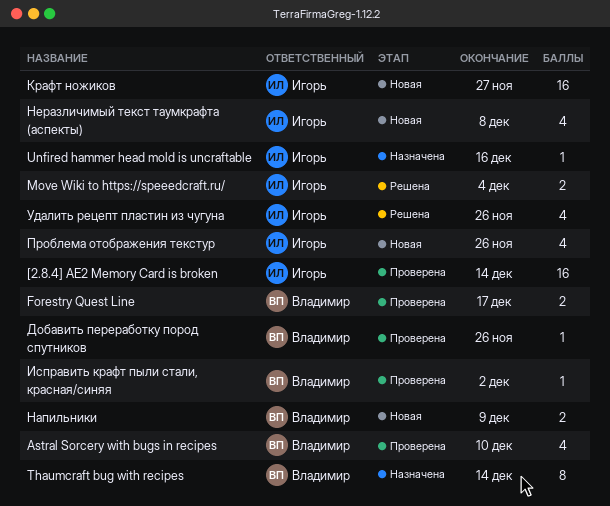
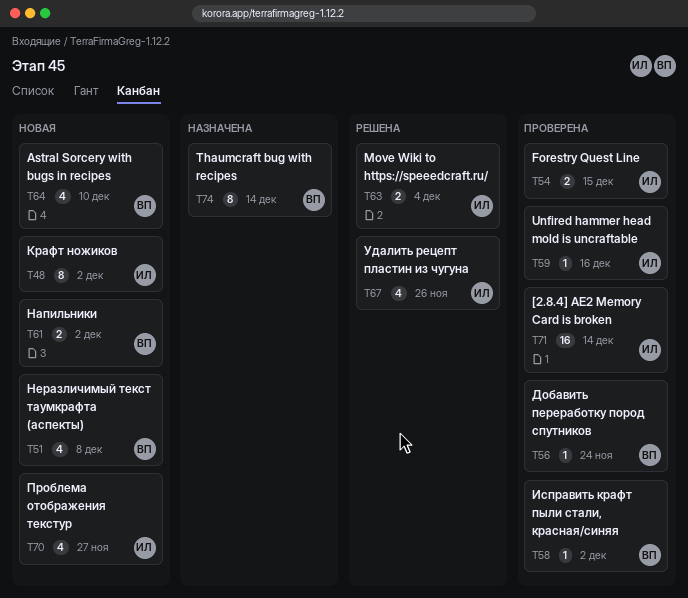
Astral Sorcery with bugs in recipes, status: Проверена -> Новая
Forestry Quest Line, owner: Владимир -> Игорь
Forestry Quest Line, due: Dec 17 -> Dec 15
Unfired hammer head mold is uncraftable, status: Назначена -> Проверена
Добавить переработку пород спутников, due: Nov 26 -> Nov 24
Крафт ножиков, estimate: 16 -> 8
Крафт ножиков, due: Nov 27 -> Dec 2
Напильники, due: Dec 9 -> Dec 2
Неразличимый текст таумкрафта (аспекты), owner: Игорь -> Владимир
Проблема отображения текстур, due: Nov 26 -> Nov 27

